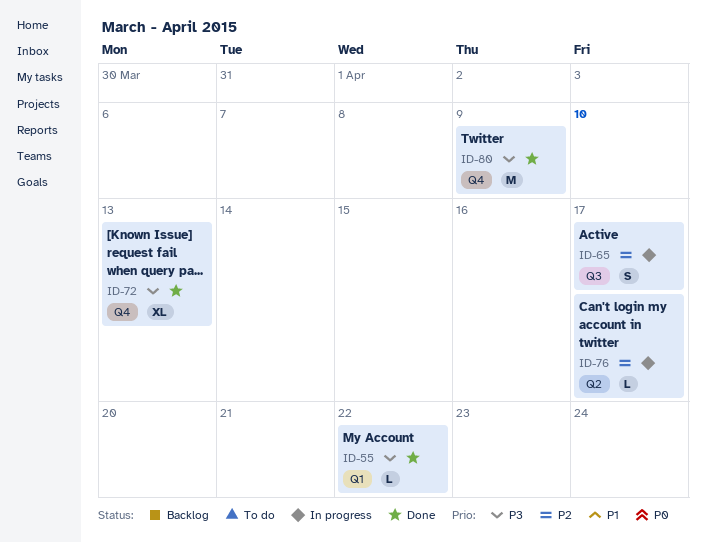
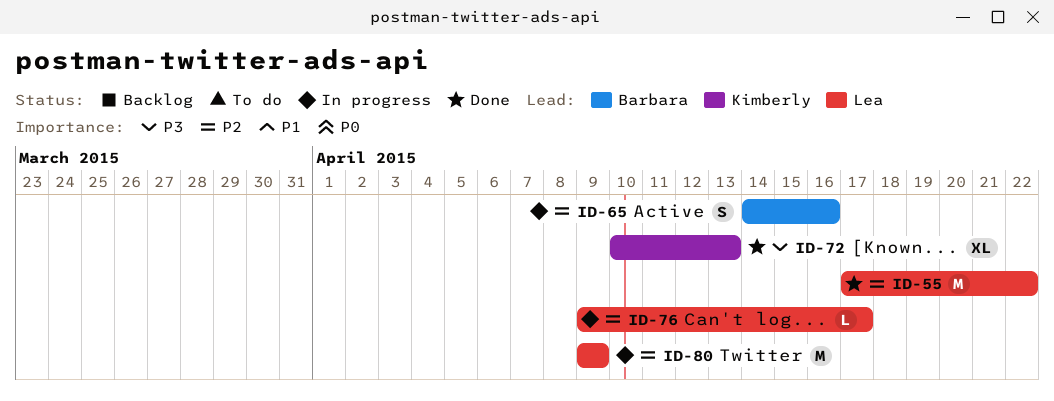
ID-55, priority: P3 -> P2
ID-55, estimate: L -> M
ID-65, due: Apr 17 -> Apr 16
ID-80, status: Done -> In progress
ID-80, priority: P3 -> P2

